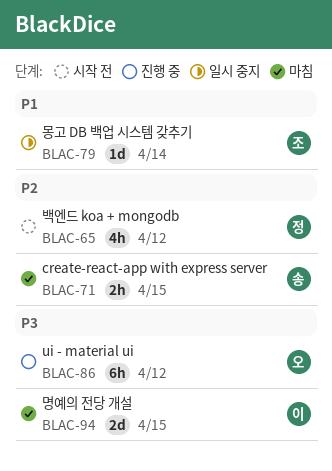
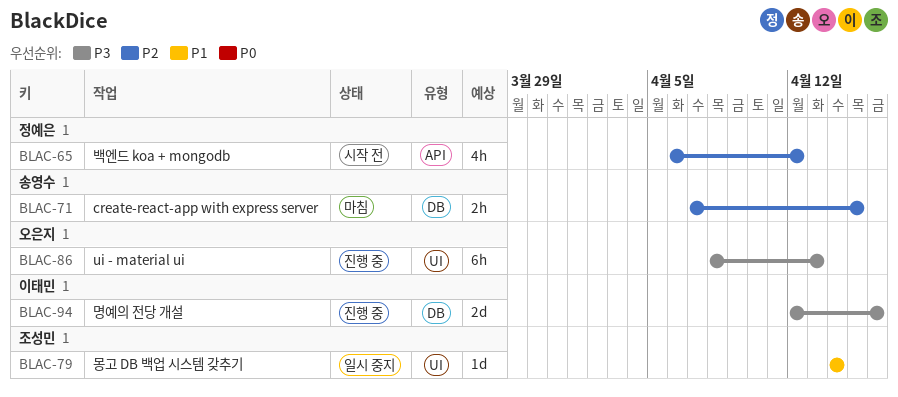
BLAC-86, due: Apr 12 -> Apr 13
BLAC-94, status: 마침 -> 진행 중
BLAC-94, due: Apr 15 -> Apr 16

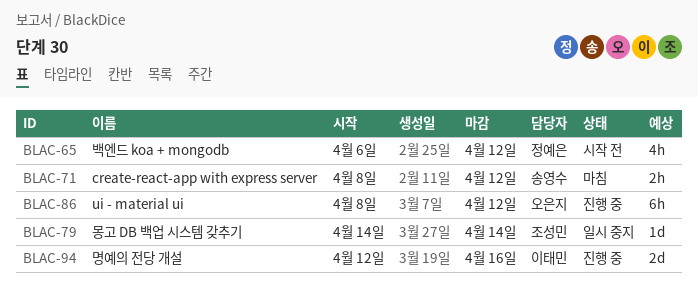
BLAC-71, start: Apr 7 -> Apr 8
BLAC-71, due: Apr 15 -> Apr 12
BLAC-86, due: Apr 13 -> Apr 12

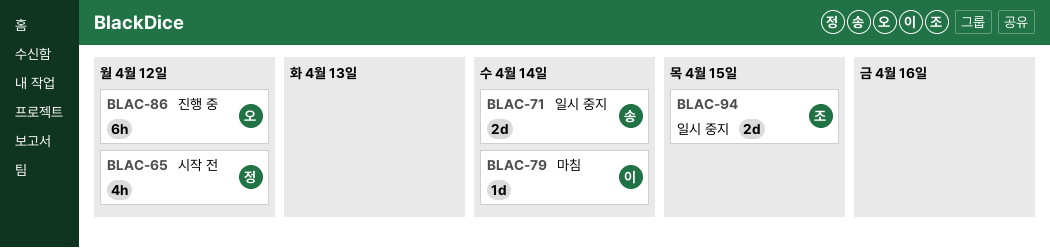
BLAC-71, status: 마침 -> 일시 중지
BLAC-71, estimate: 2h -> 2d
BLAC-71, due: Apr 12 -> Apr 14
BLAC-79, status: 일시 중지 -> 마침
BLAC-79, owner: 조성민 -> 이태민
BLAC-94, status: 진행 중 -> 일시 중지
BLAC-94, owner: 이태민 -> 조성민
BLAC-94, due: Apr 16 -> Apr 15

